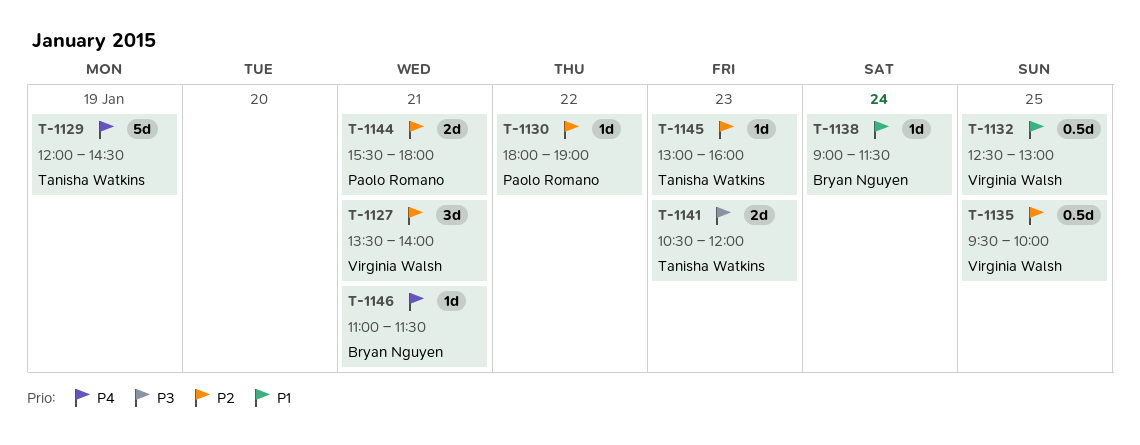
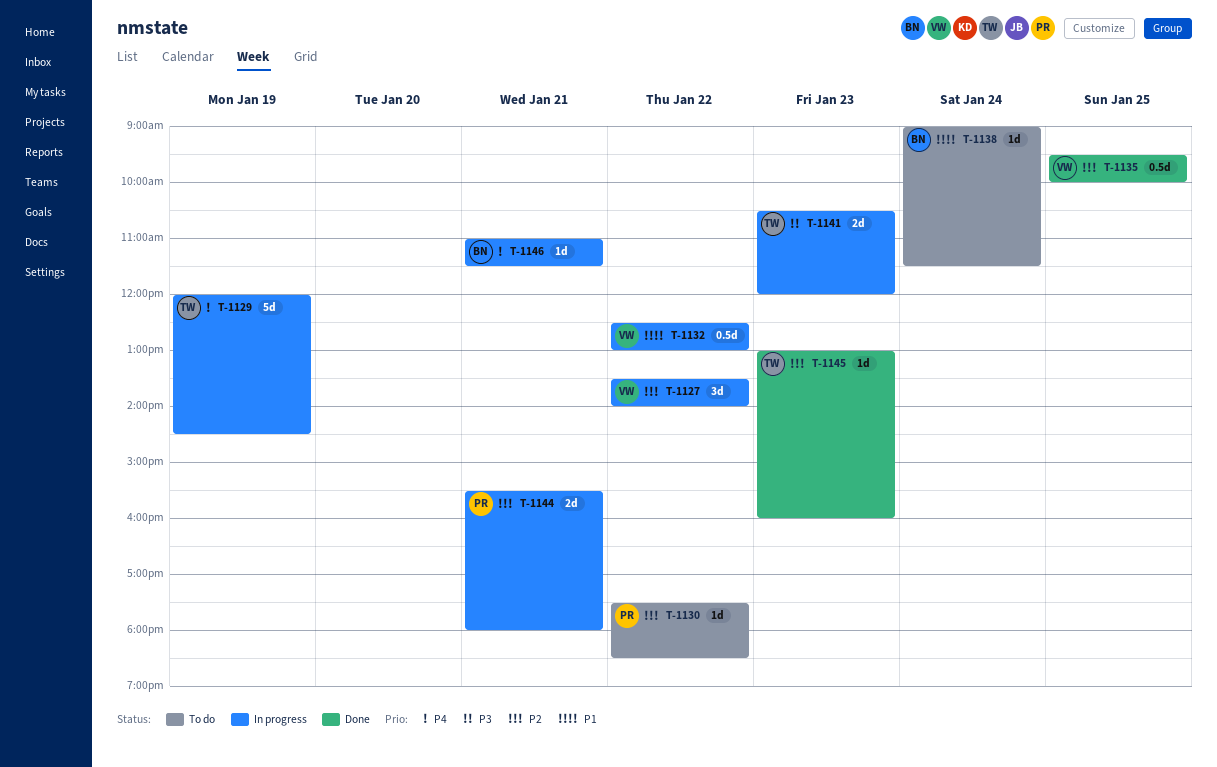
T-1127, day: Jan 21 -> Jan 22
T-1130, begins: 18:00 -> 17:30
T-1130, ends: 19:00 -> 18:30
T-1132, day: Jan 25 -> Jan 22

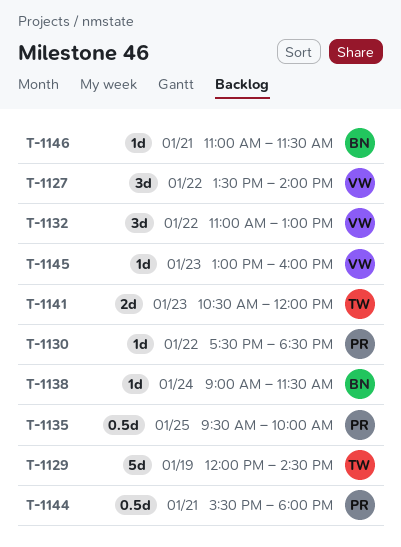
T-1132, estimate: 0.5d -> 3d
T-1132, begins: 12:30 -> 11:00
T-1135, owner: VW -> PR
T-1144, estimate: 2d -> 0.5d
T-1145, owner: TW -> VW

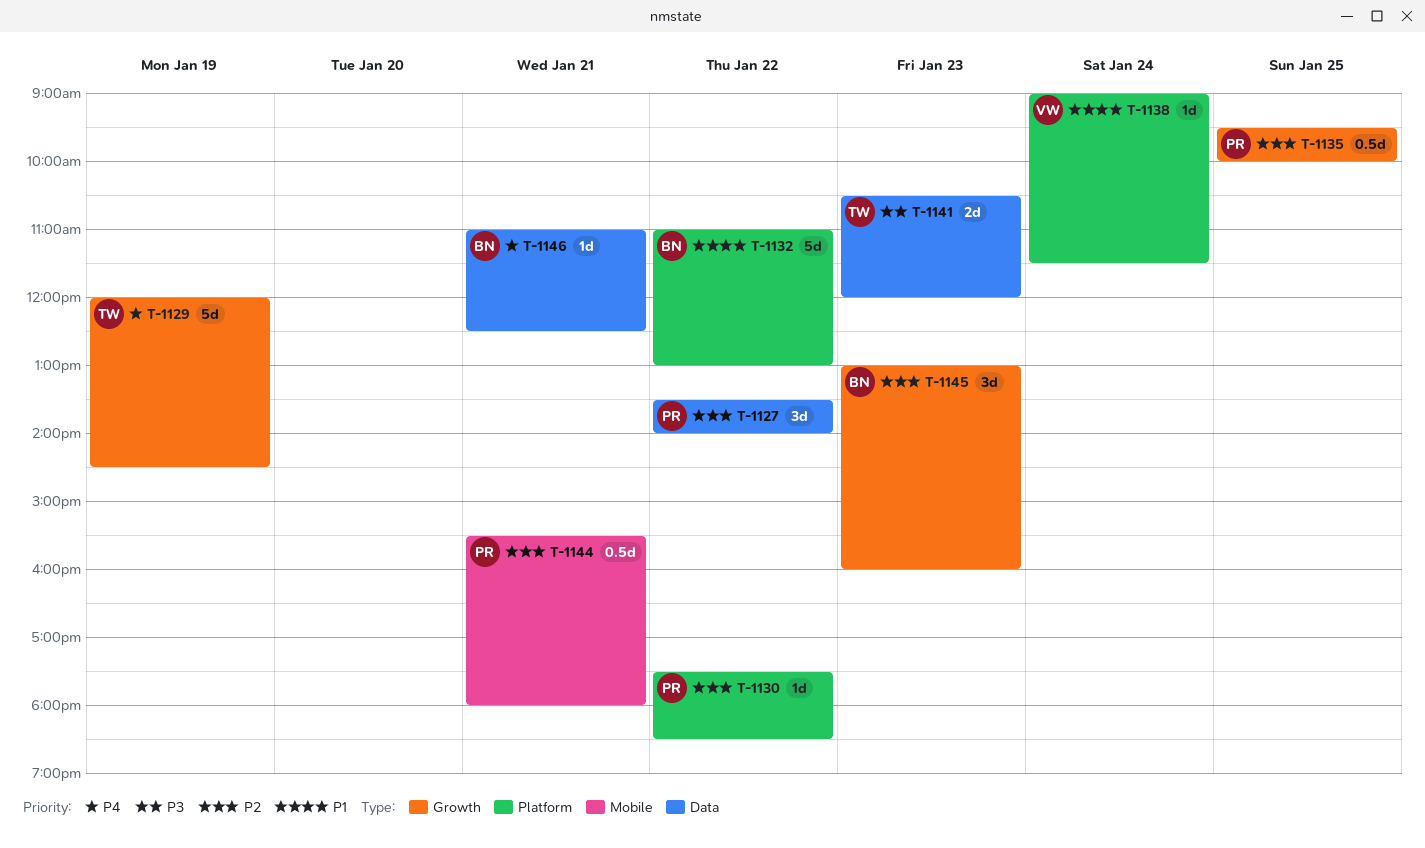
T-1127, owner: VW -> PR
T-1132, owner: VW -> BN
T-1132, estimate: 3d -> 5d
T-1138, owner: BN -> VW
T-1145, owner: VW -> BN
T-1145, estimate: 1d -> 3d
T-1146, ends: 11:30 -> 12:30

